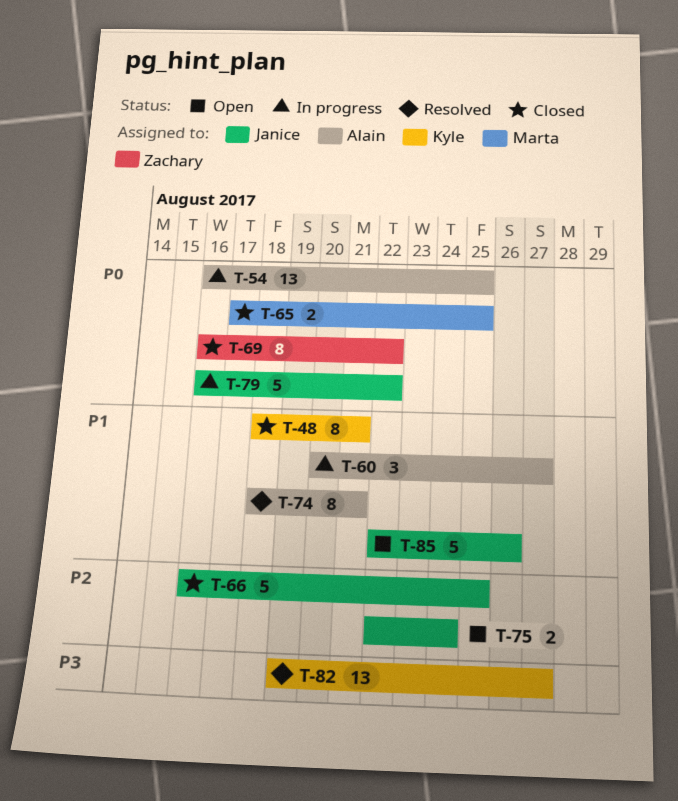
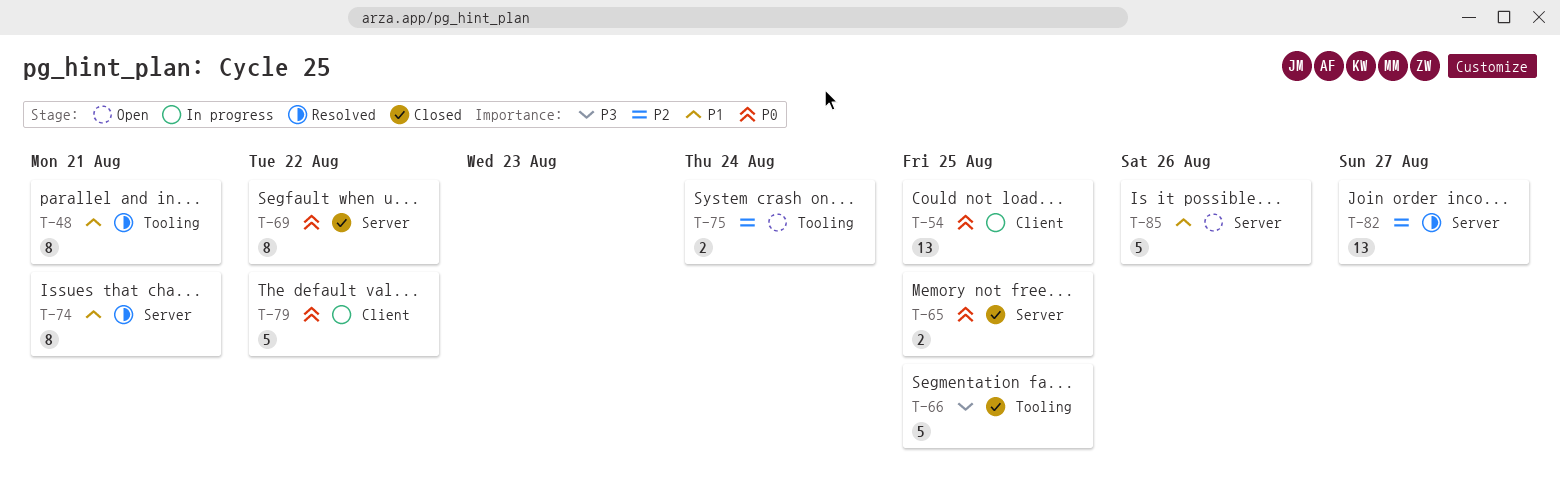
T-48, status: Closed -> Resolved
T-60: present -> none
T-66, priority: P2 -> P3
T-82, priority: P3 -> P2

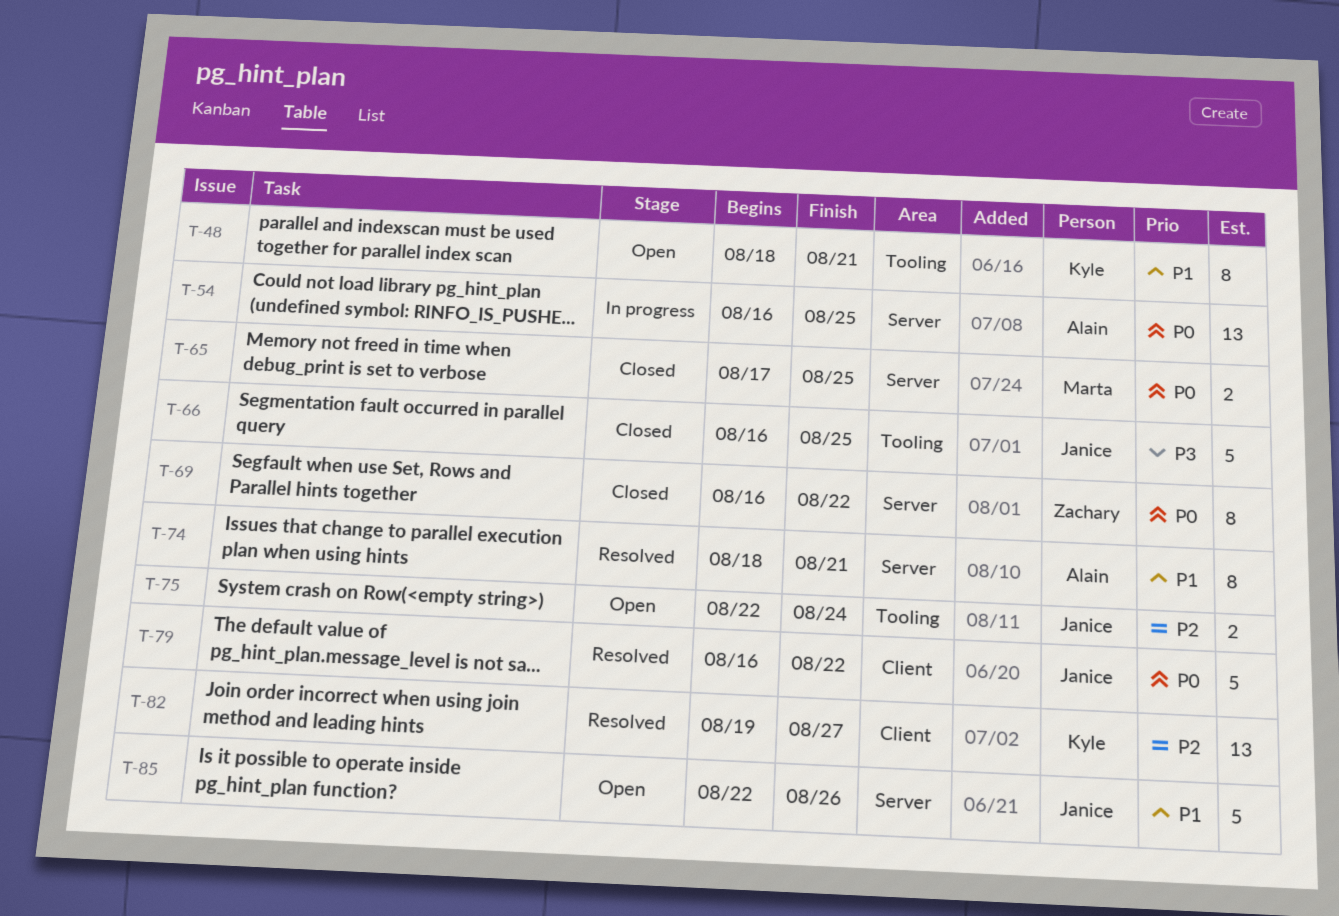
T-48, status: Resolved -> Open
T-54, label: Client -> Server
T-79, status: In progress -> Resolved
T-82, label: Server -> Client

